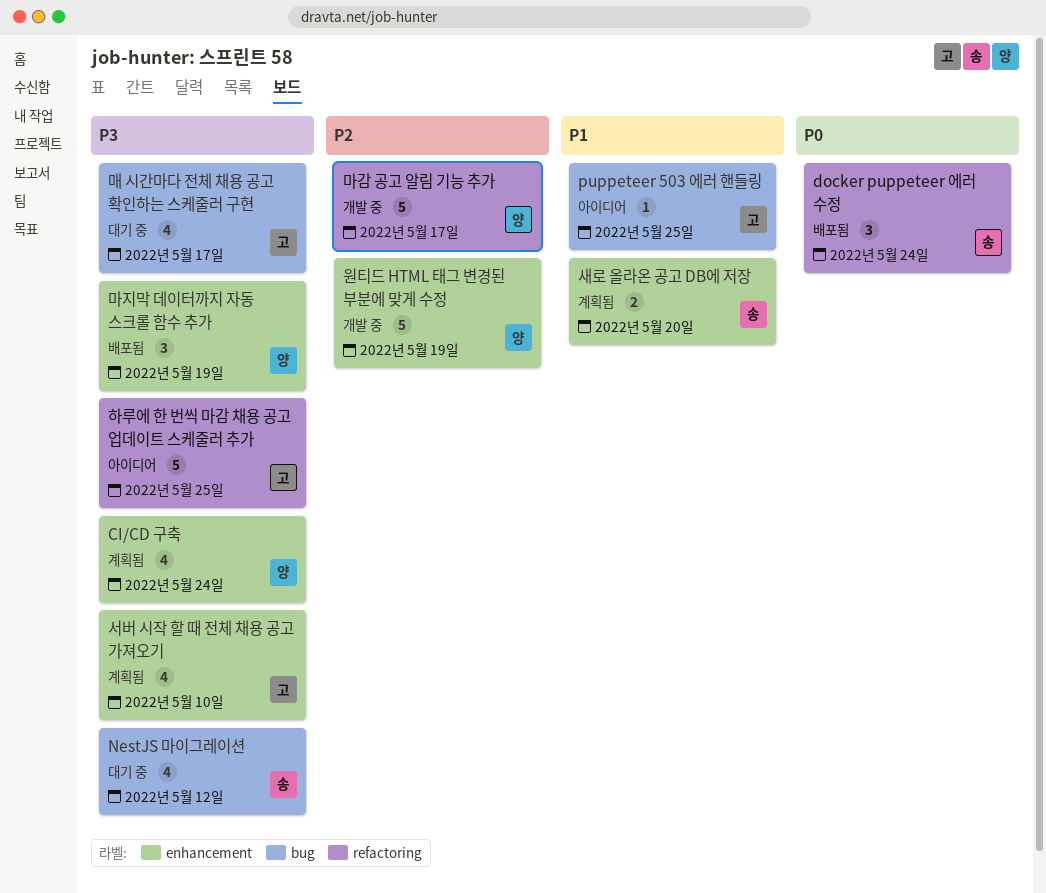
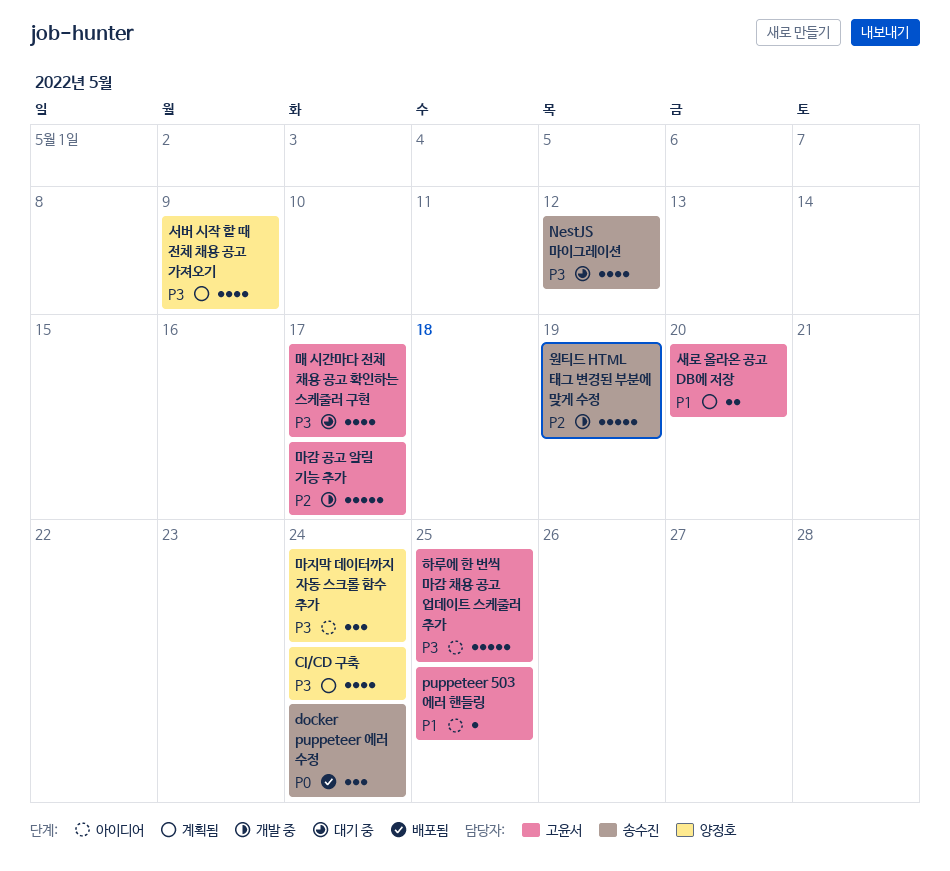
마감 공고 알림 기능 추가, owner: 양정호 -> 고윤서
마지막 데이터까지 자동 스크롤 함수 추가, status: 배포됨 -> 아이디어
마지막 데이터까지 자동 스크롤 함수 추가, due: May 19 -> May 24
새로 올라온 공고 DB에 저장, owner: 송수진 -> 고윤서
서버 시작 할 때 전체 채용 공고 가져오기, owner: 고윤서 -> 양정호
서버 시작 할 때 전체 채용 공고 가져오기, due: May 10 -> May 9
원티드 HTML 태그 변경된 부분에 맞게 수정, owner: 양정호 -> 송수진

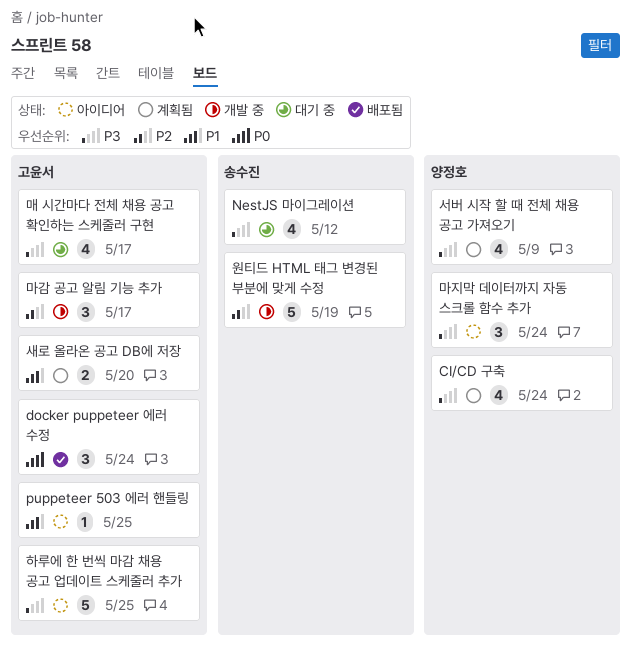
docker puppeteer 에러 수정, owner: 송수진 -> 고윤서
마감 공고 알림 기능 추가, estimate: 5 -> 3

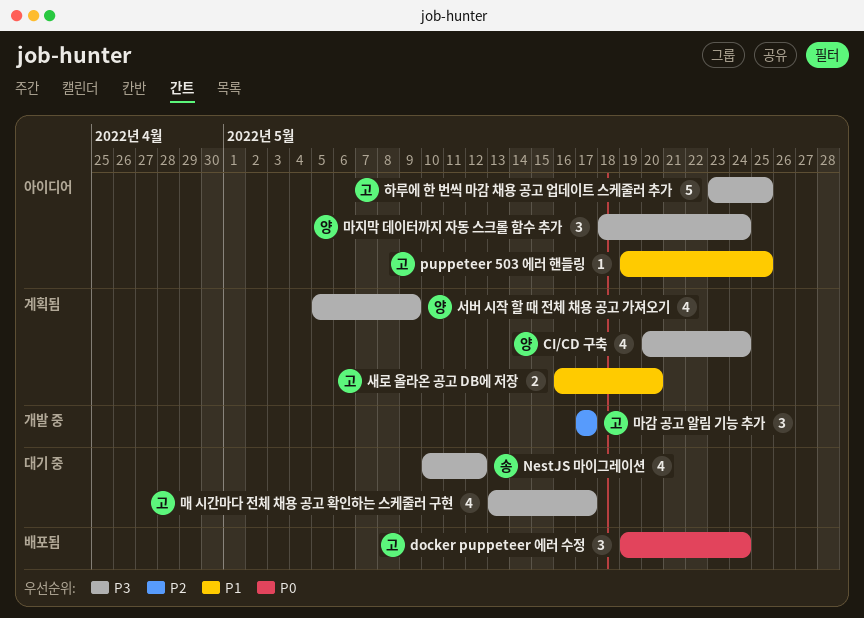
원티드 HTML 태그 변경된 부분에 맞게 수정: present -> none

